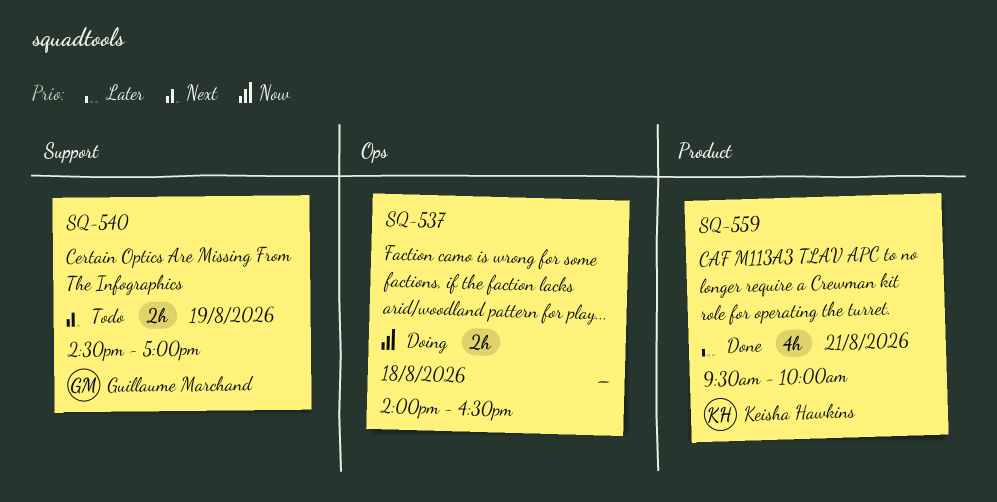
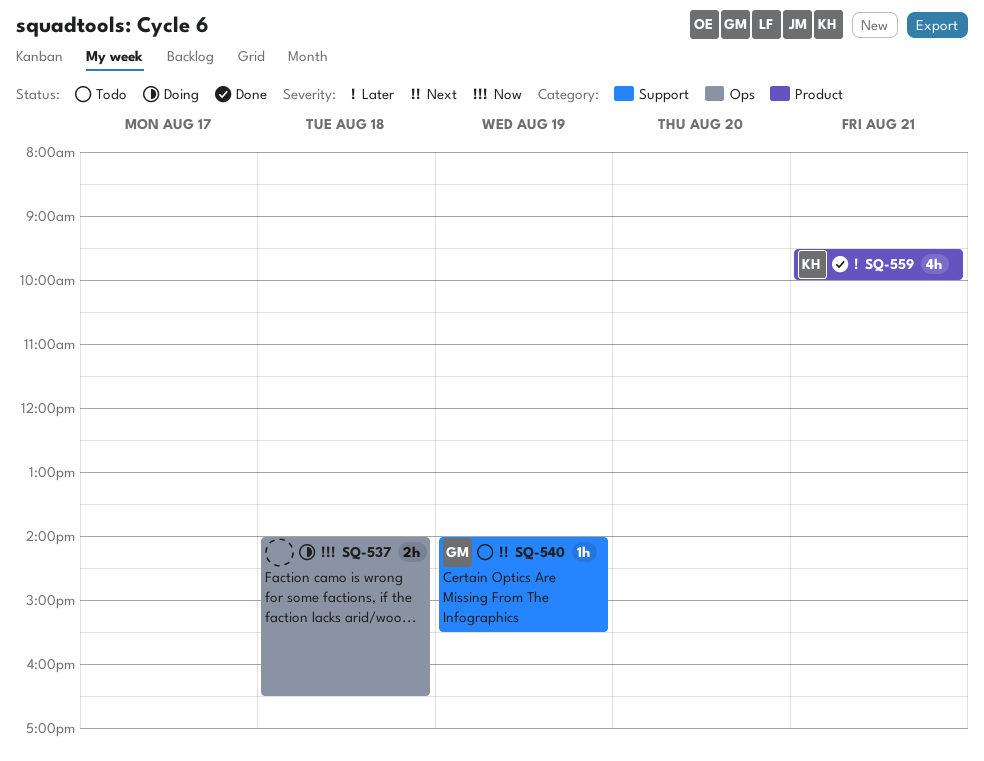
SQ-540, estimate: 2h -> 1h
SQ-540, begins: 14:30 -> 14:00
SQ-540, ends: 17:00 -> 15:30

